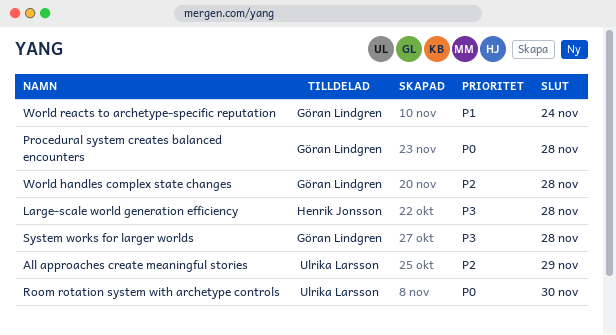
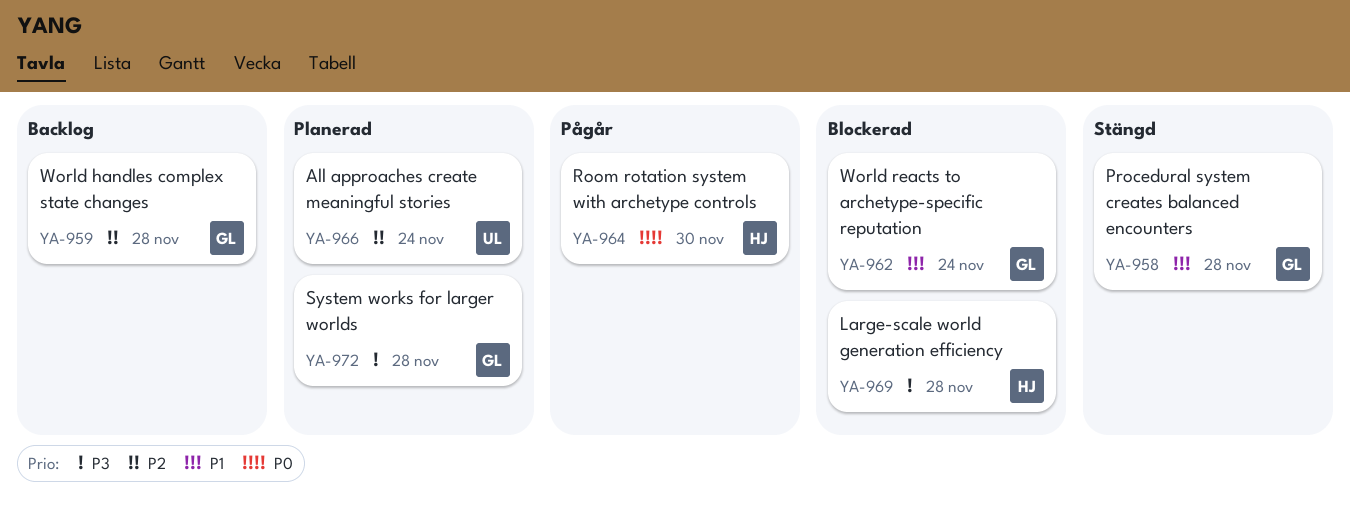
All approaches create meaningful stories, due: Nov 29 -> Nov 24
Procedural system creates balanced encounters, priority: P0 -> P1
Room rotation system with archetype controls, owner: Ulrika Larsson -> Henrik Jonsson

